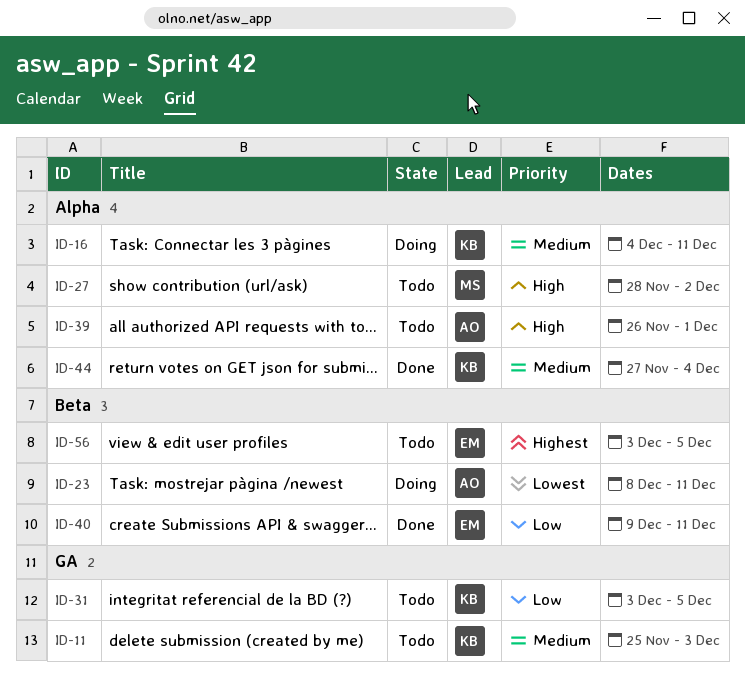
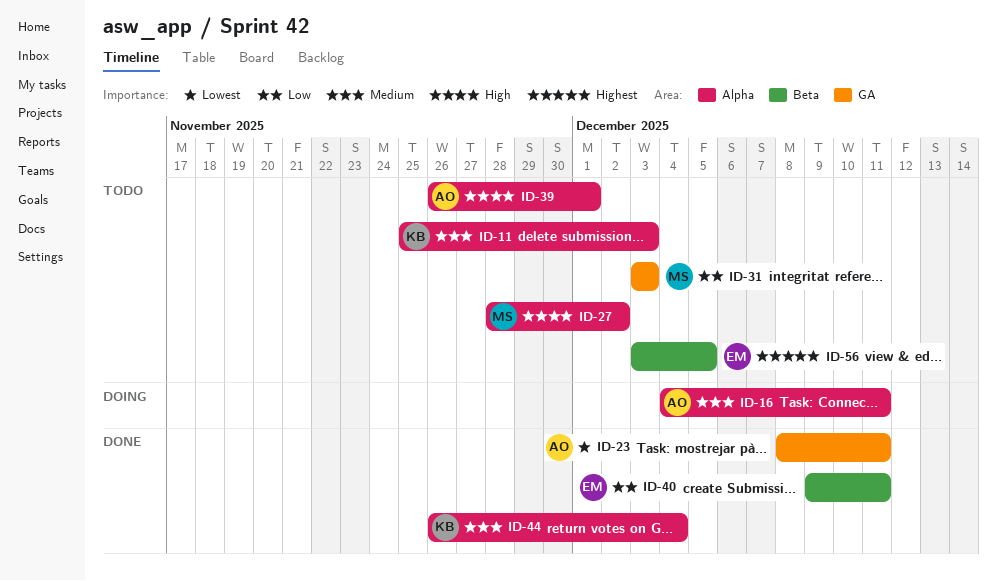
ID-11, label: GA -> Alpha
ID-16, owner: KB -> AO
ID-23, status: Doing -> Done
ID-23, label: Beta -> GA
ID-31, owner: KB -> MS
ID-31, due: Dec 5 -> Dec 3
ID-44, start: Nov 27 -> Nov 26

